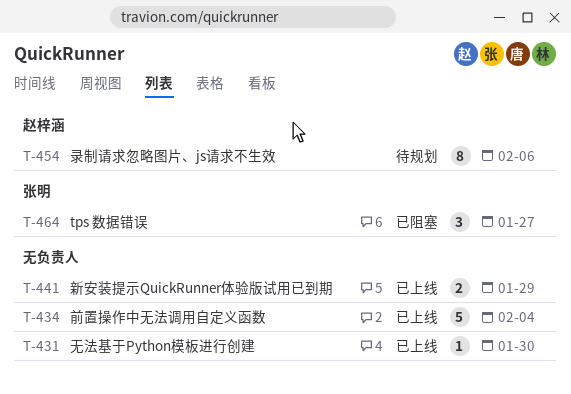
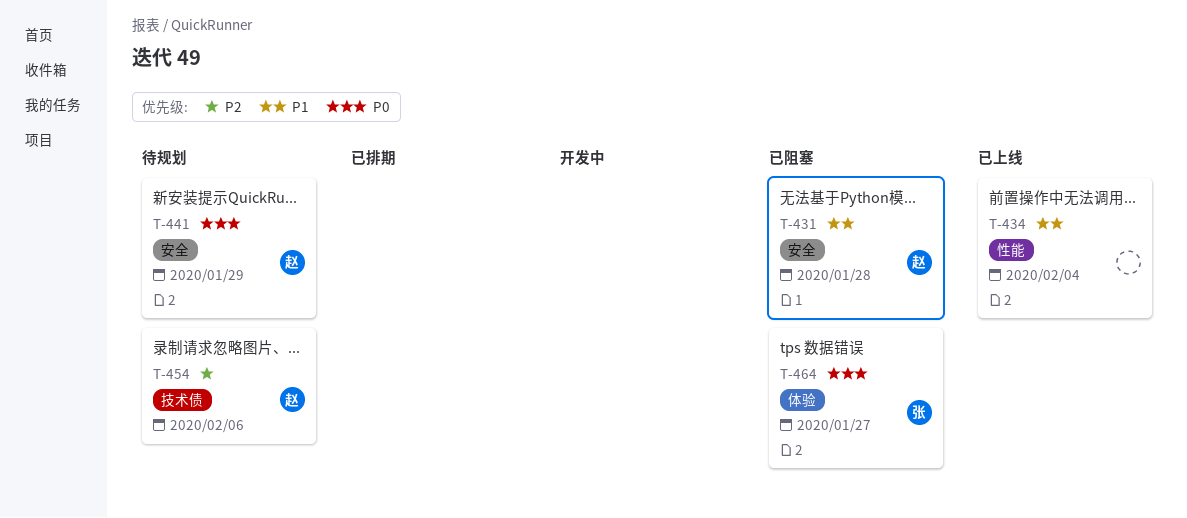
T-431, status: 已上线 -> 已阻塞
T-431, owner: none -> 赵梓涵
T-431, due: Jan 30 -> Jan 28
T-441, status: 已上线 -> 待规划
T-441, owner: none -> 赵梓涵

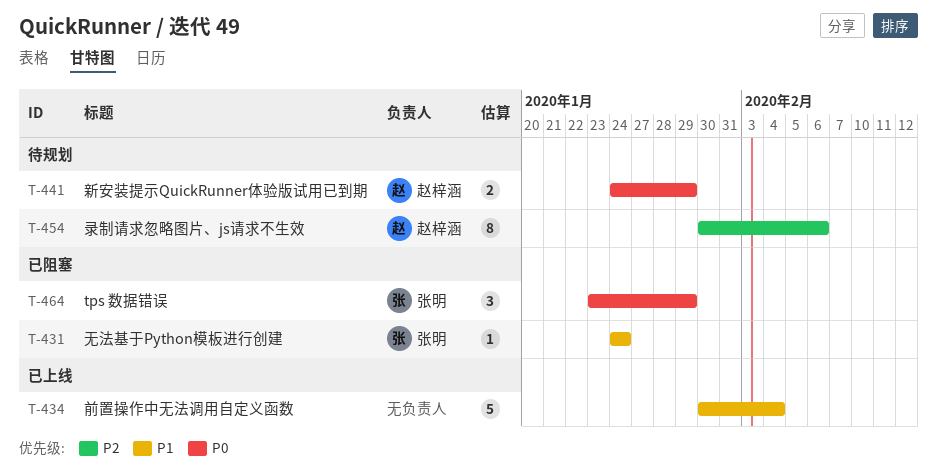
T-431, owner: 赵梓涵 -> 张明
T-431, due: Jan 28 -> Jan 24
T-464, due: Jan 27 -> Jan 29

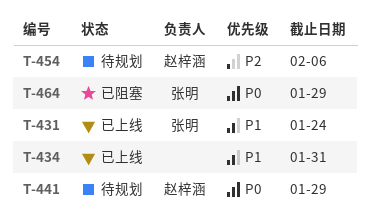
T-431, status: 已阻塞 -> 已上线
T-434, due: Feb 4 -> Jan 31

